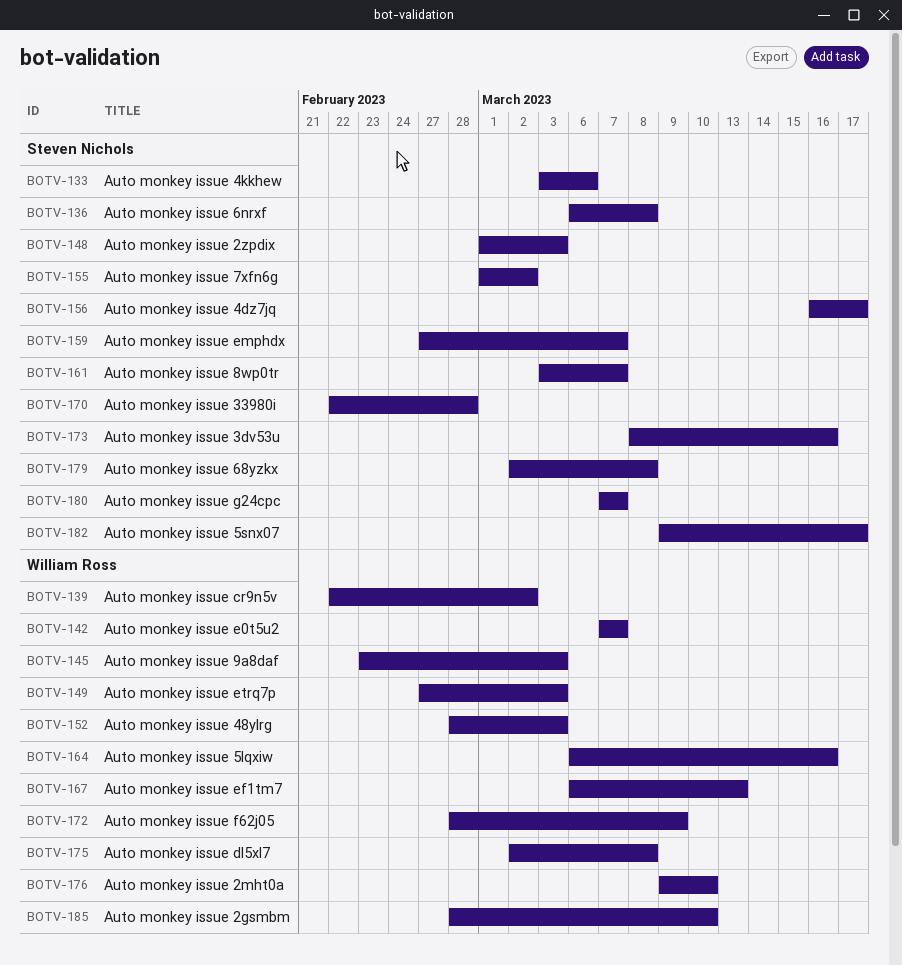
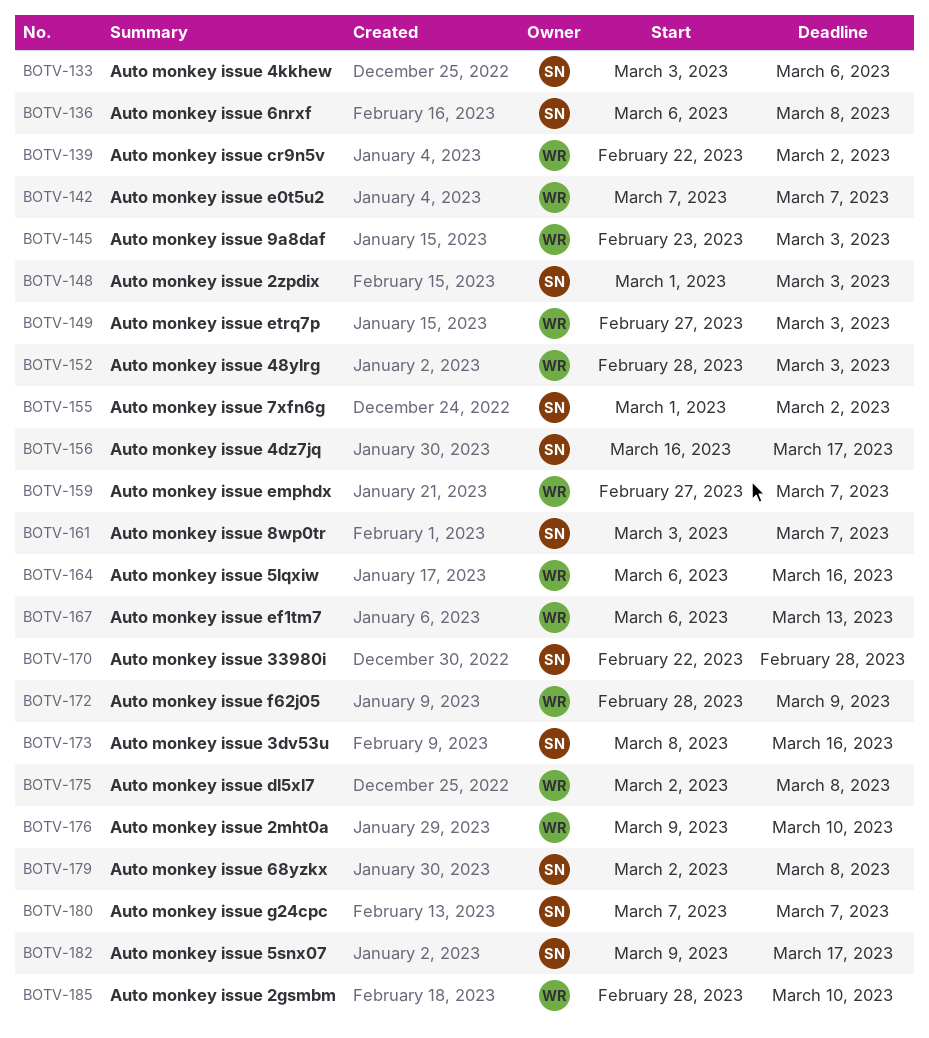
BOTV-159, owner: Steven Nichols -> William Ross

